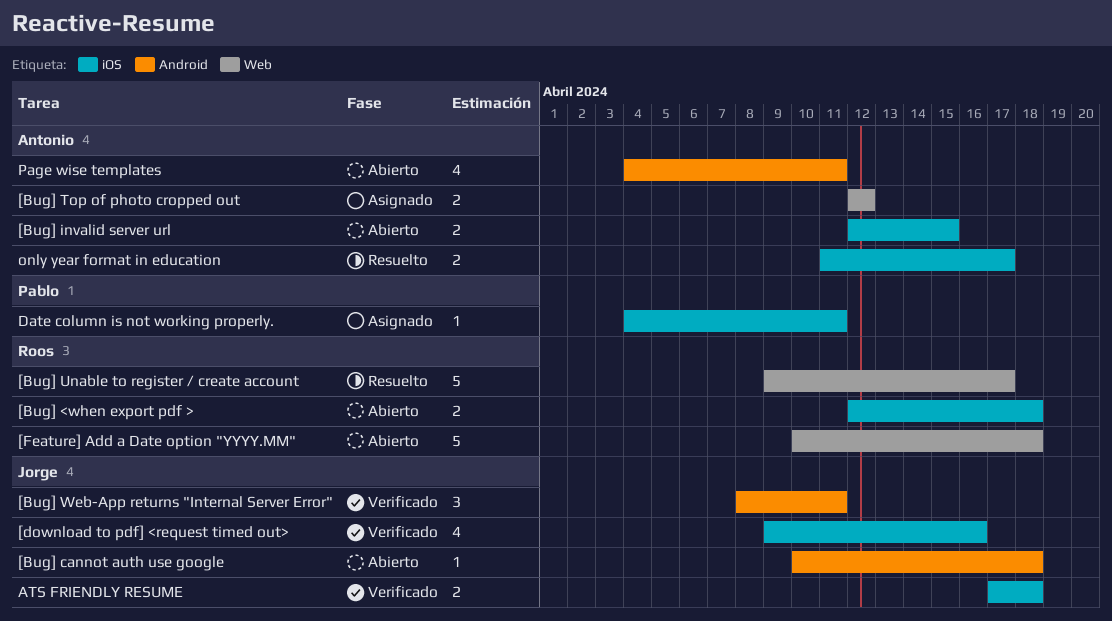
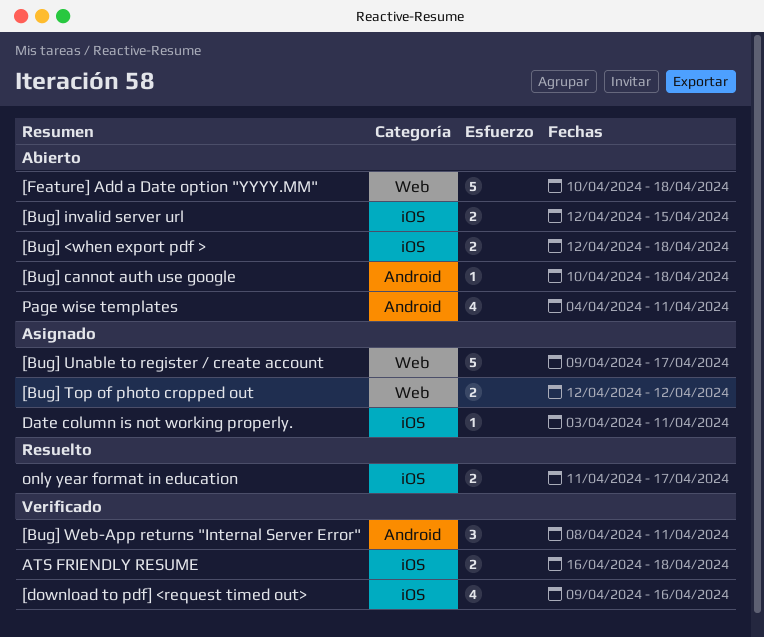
[Bug] Unable to register / create account, status: Resuelto -> Asignado
ATS FRIENDLY RESUME, start: Apr 17 -> Apr 16
Date column is not working properly., start: Apr 4 -> Apr 3

